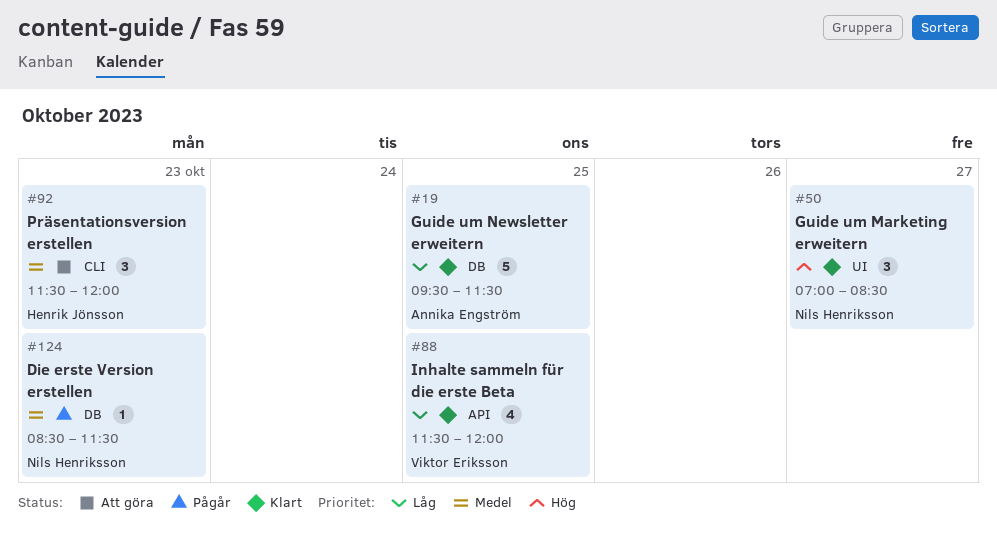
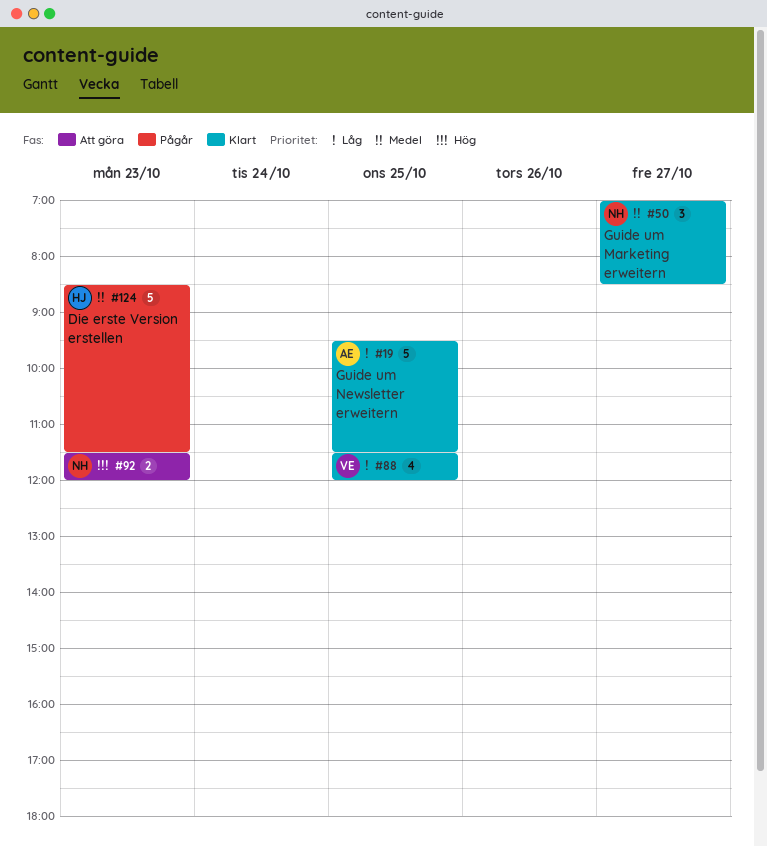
#50, priority: Hög -> Medel
#92, owner: Henrik Jönsson -> Nils Henriksson
#92, priority: Medel -> Hög
#92, estimate: 3 -> 2
#124, owner: Nils Henriksson -> Henrik Jönsson
#124, estimate: 1 -> 5

